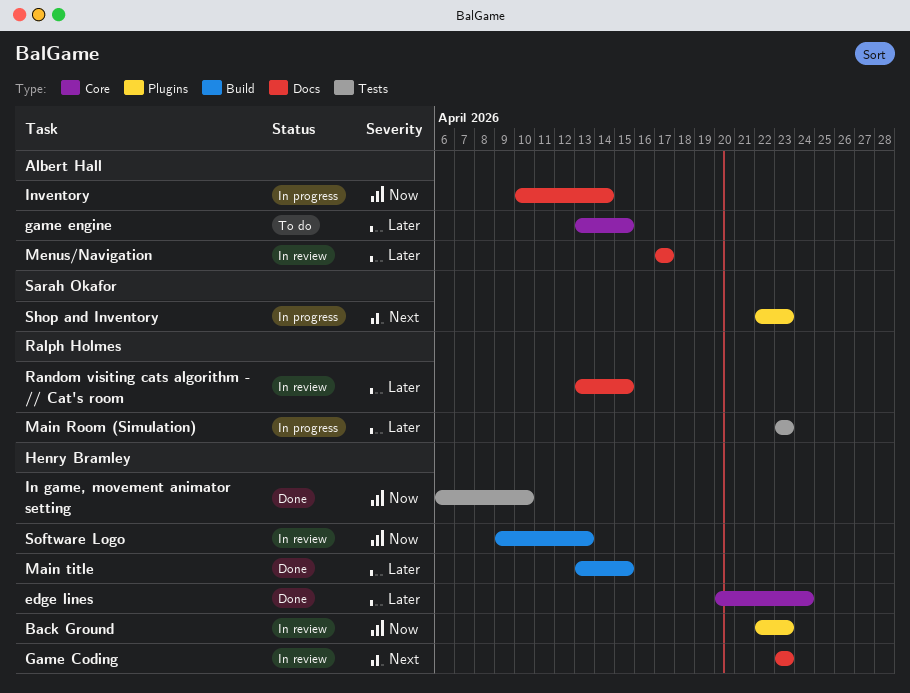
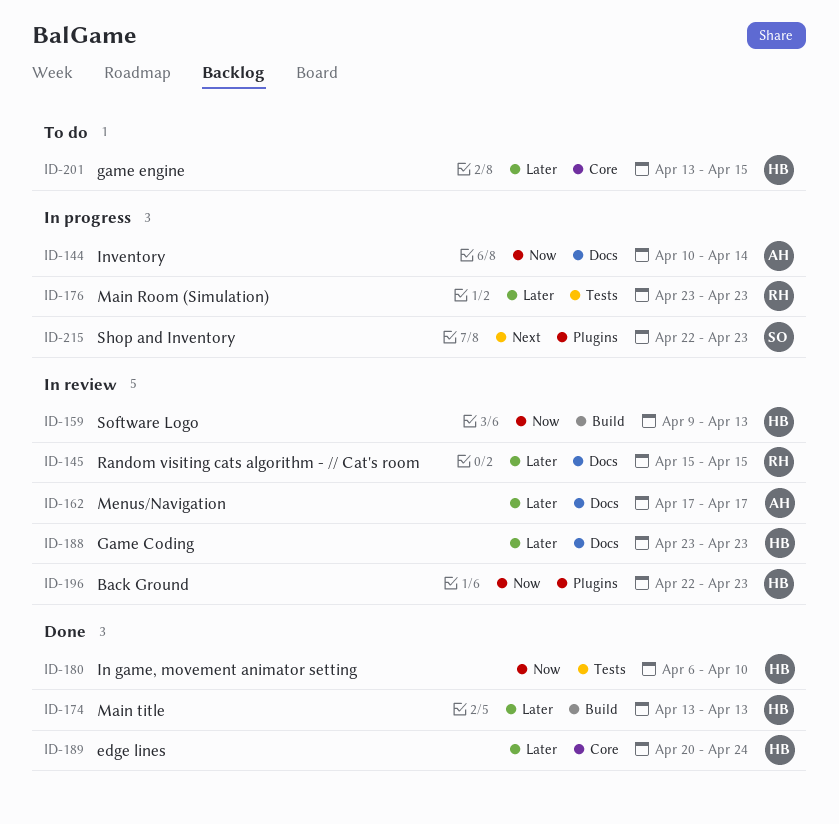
Game Coding, priority: Next -> Later
game engine, owner: Albert Hall -> Henry Bramley
Main title, due: Apr 15 -> Apr 13
Random visiting cats algorithm - // Cat's room, start: Apr 13 -> Apr 15

